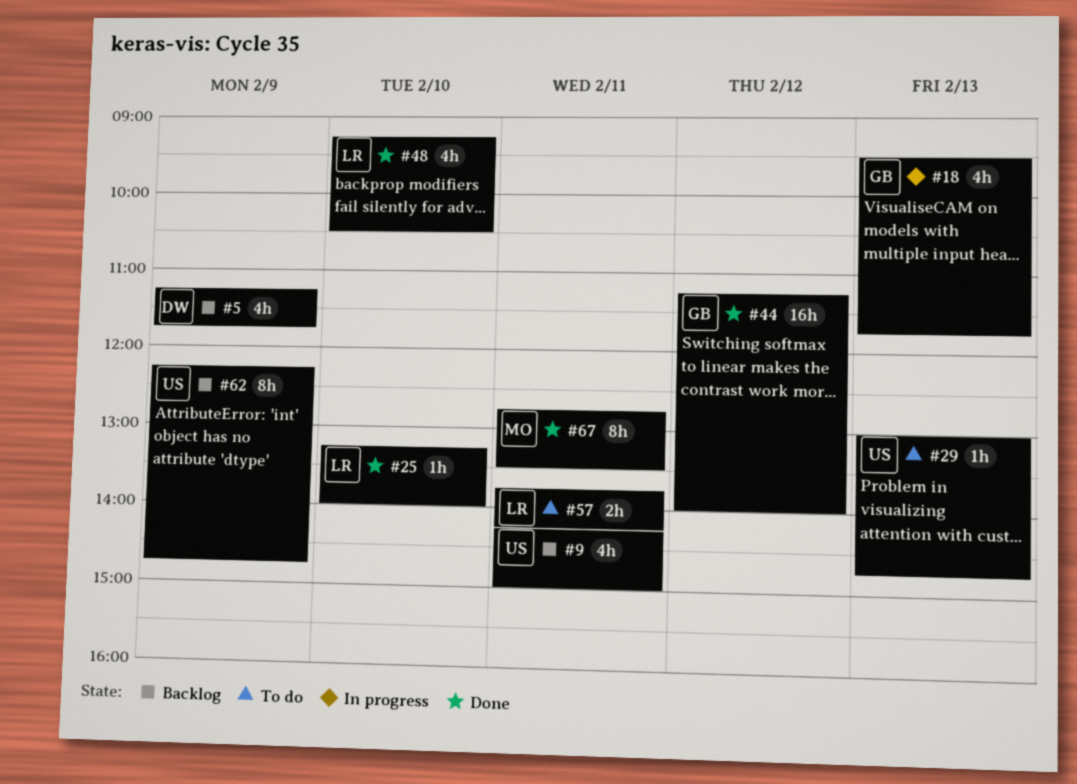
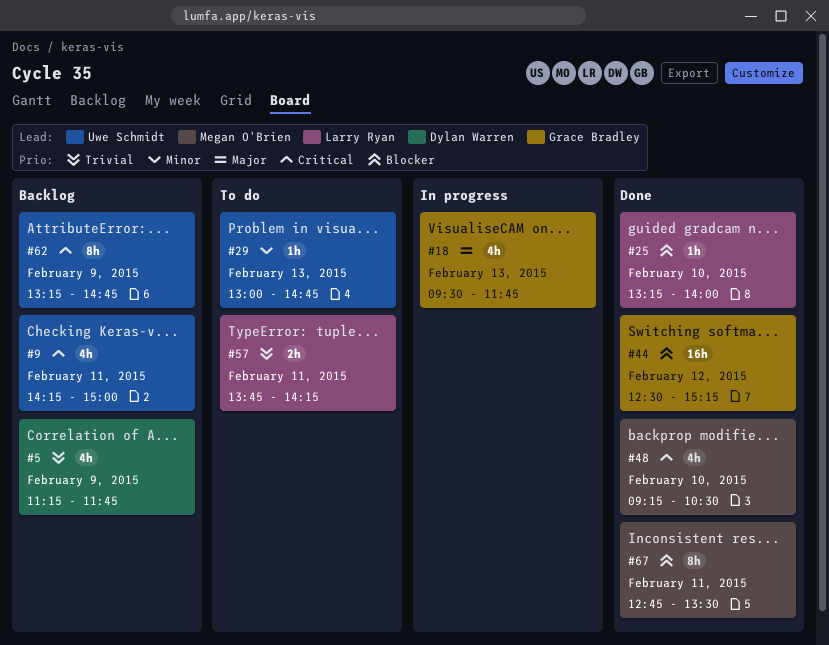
#44, begins: 11:15 -> 12:30
#44, ends: 14:00 -> 15:15
#48, owner: Larry Ryan -> Megan O'Brien
#62, begins: 12:15 -> 13:15

